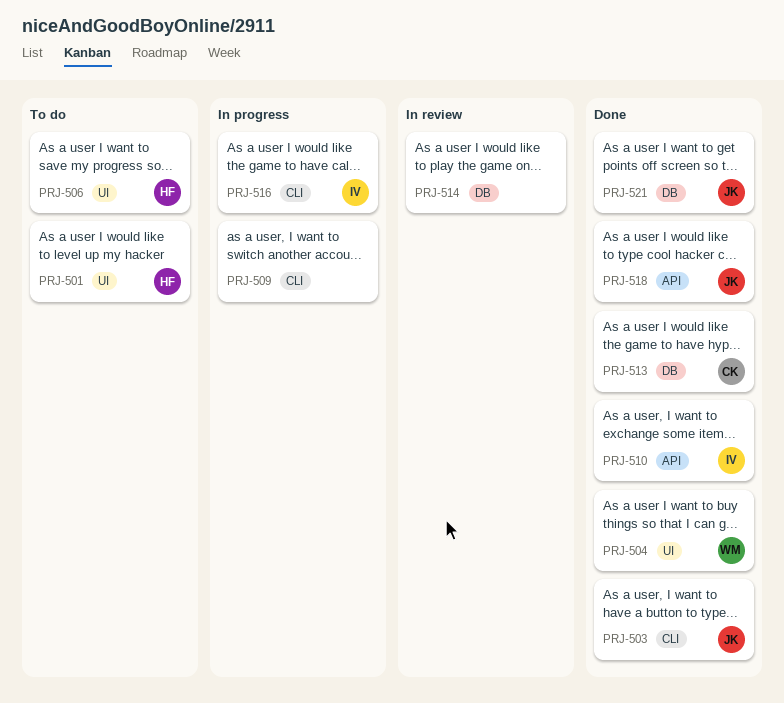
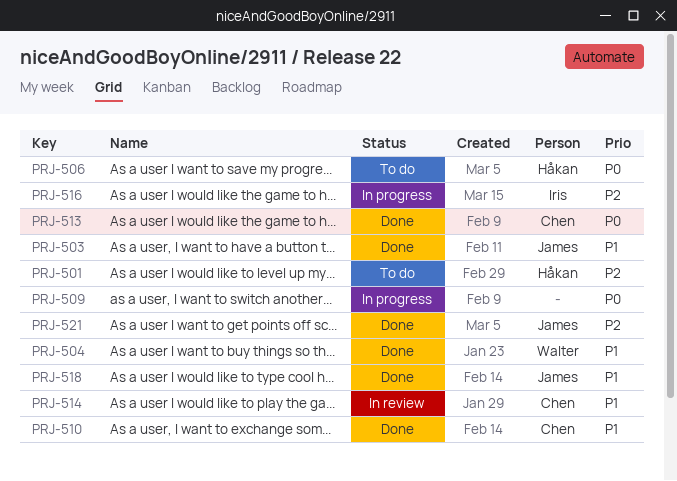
PRJ-510, owner: Iris -> Chen
PRJ-514, owner: none -> Chen

